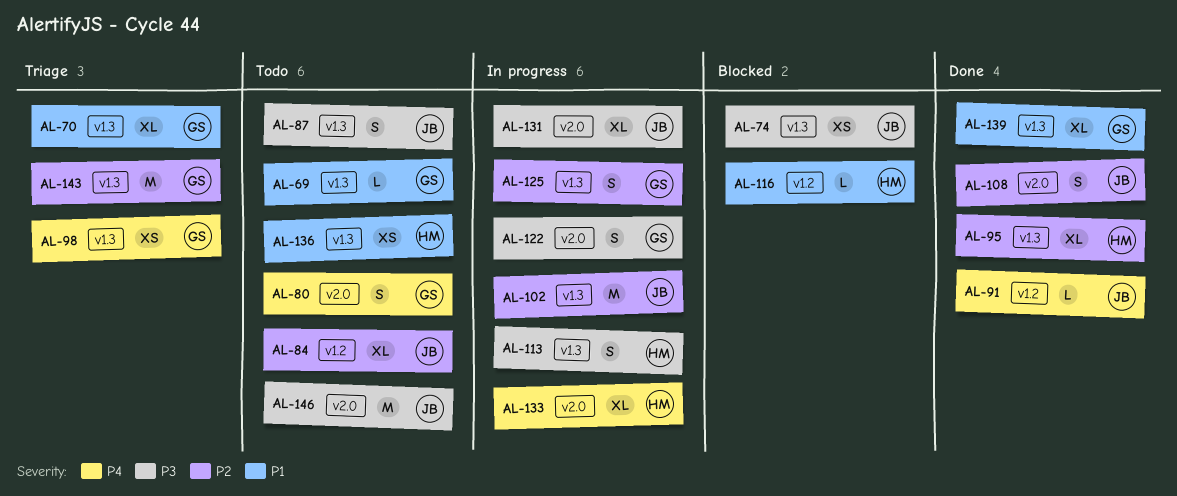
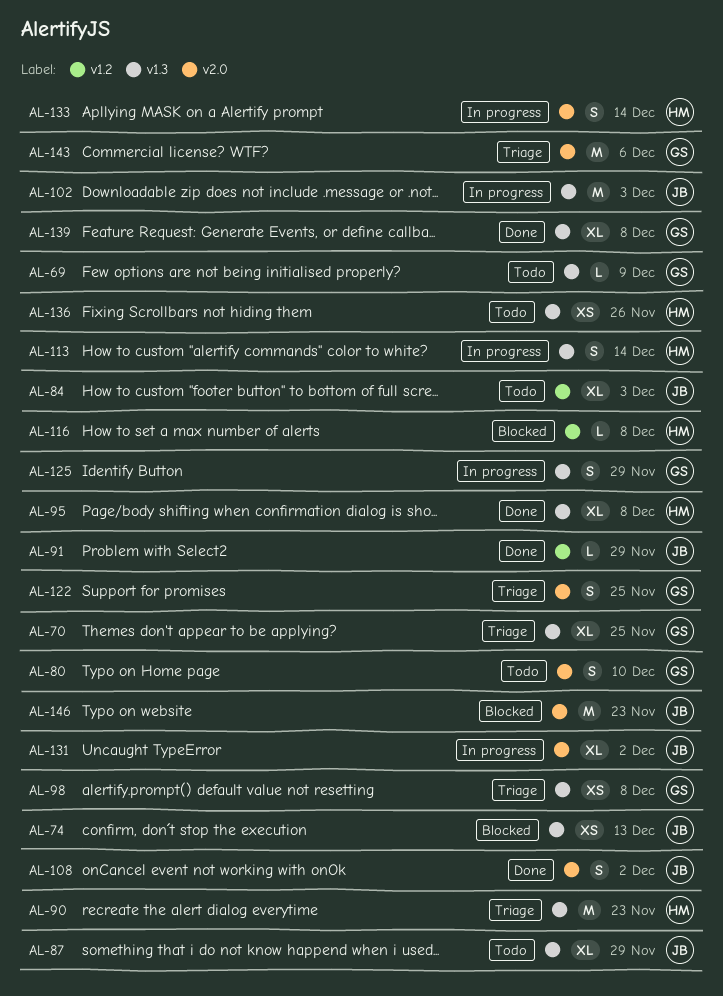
AL-87, estimate: S -> XL
AL-90: none -> present
AL-122, status: In progress -> Triage
AL-133, estimate: XL -> S
AL-143, label: v1.3 -> v2.0
AL-146, status: Todo -> Blocked

